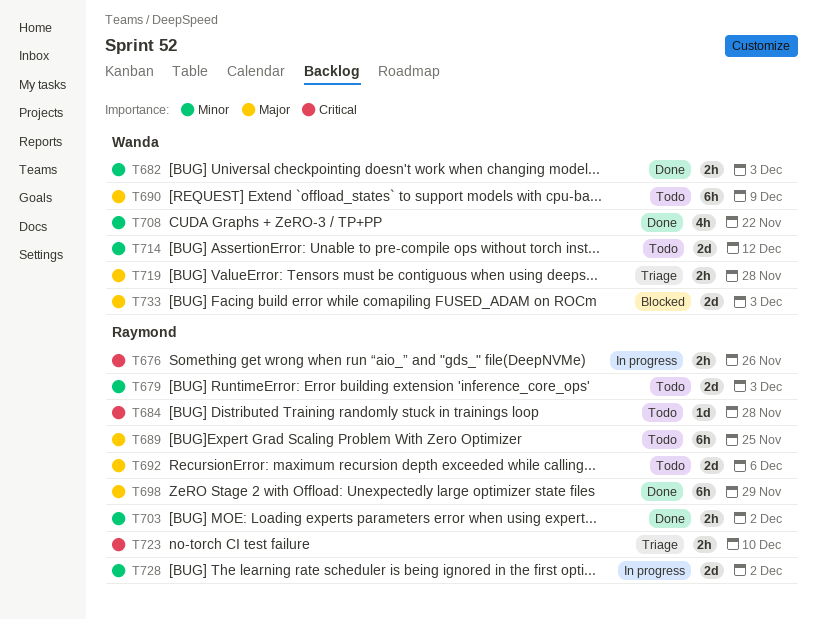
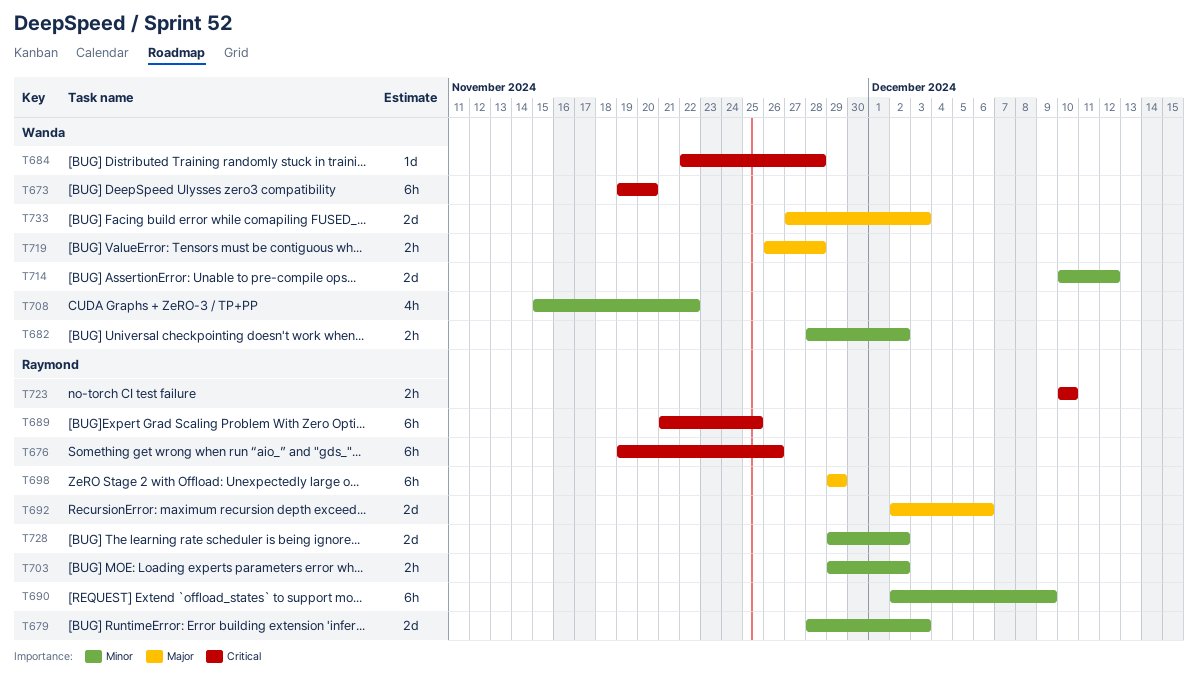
T673: none -> present
T676, estimate: 2h -> 6h
T682, due: Dec 3 -> Dec 2
T684, owner: Raymond -> Wanda
T689, priority: Major -> Critical
T690, owner: Wanda -> Raymond
T690, priority: Major -> Minor

